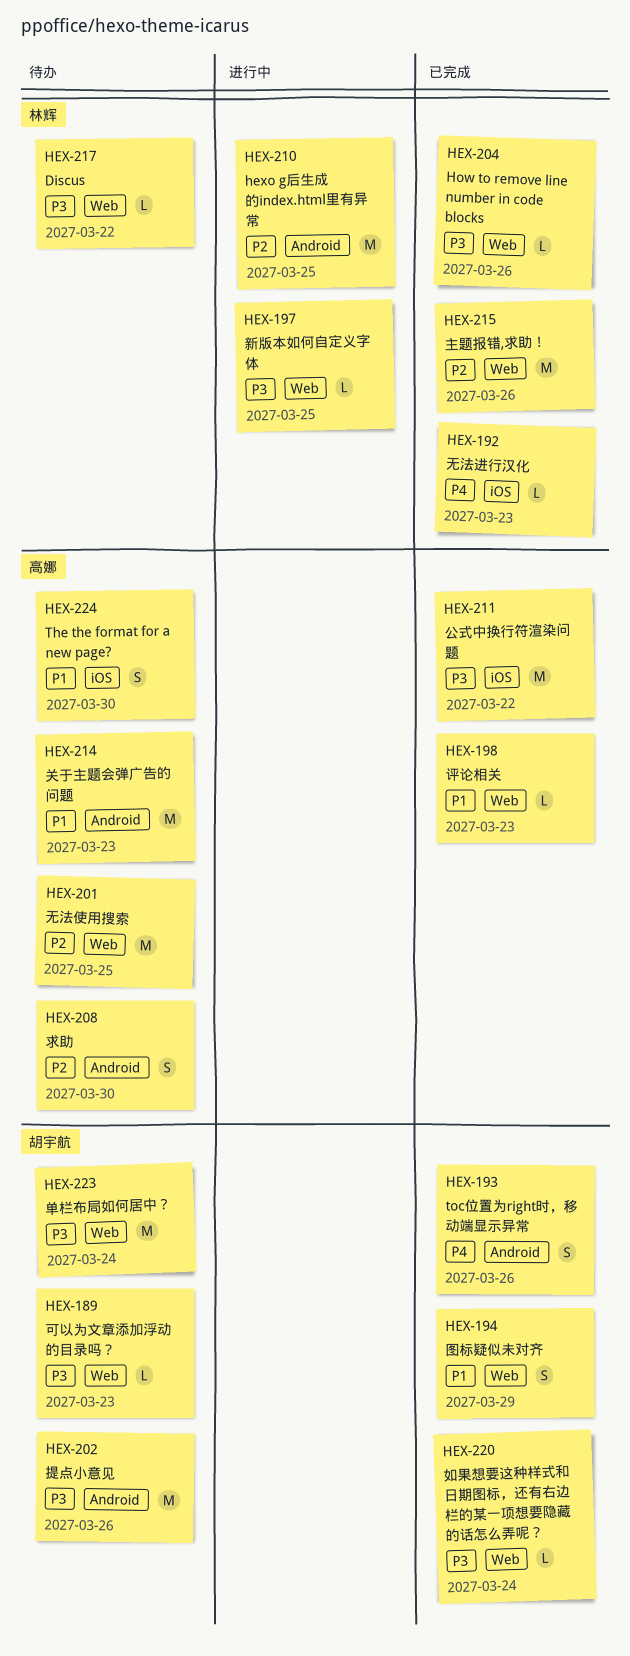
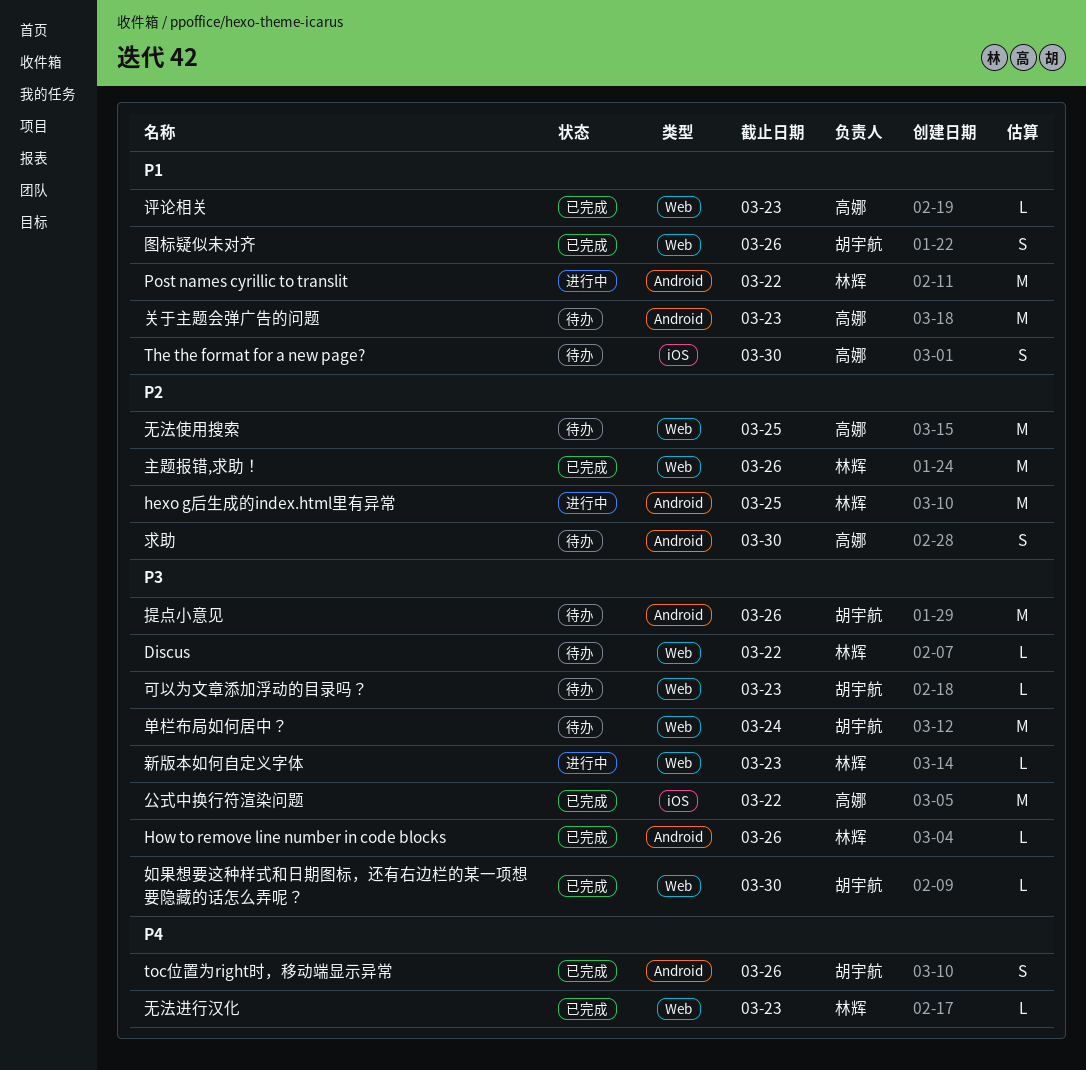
How to remove line number in code blocks, label: Web -> Android
Post names cyrillic to translit: none -> present
图标疑似未对齐, due: Mar 29 -> Mar 26
如果想要这种样式和日期图标，还有右边栏的某一项想要隐藏的话怎么弄呢？, due: Mar 24 -> Mar 30
新版本如何自定义字体, due: Mar 25 -> Mar 23
无法进行汉化, label: iOS -> Web

